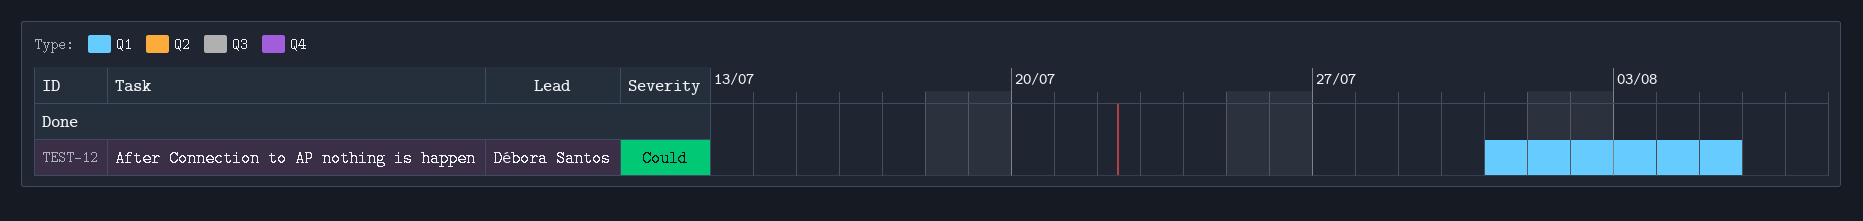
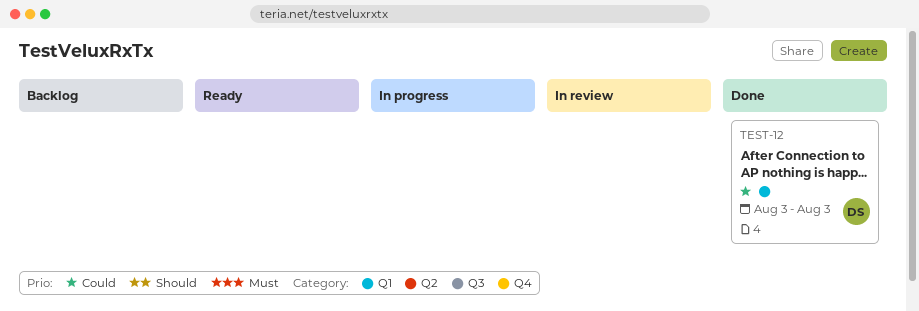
TEST-12, start: Jul 31 -> Aug 3
TEST-12, due: Aug 5 -> Aug 3

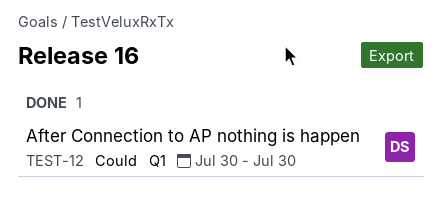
TEST-12, start: Aug 3 -> Jul 30
TEST-12, due: Aug 3 -> Jul 30

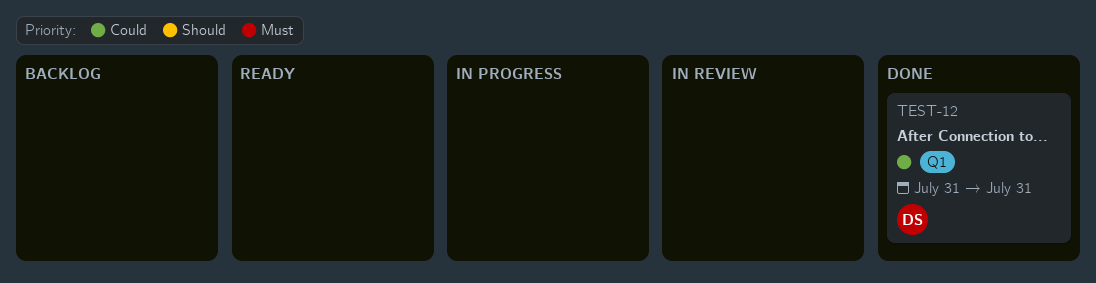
TEST-12, start: Jul 30 -> Jul 31
TEST-12, due: Jul 30 -> Jul 31

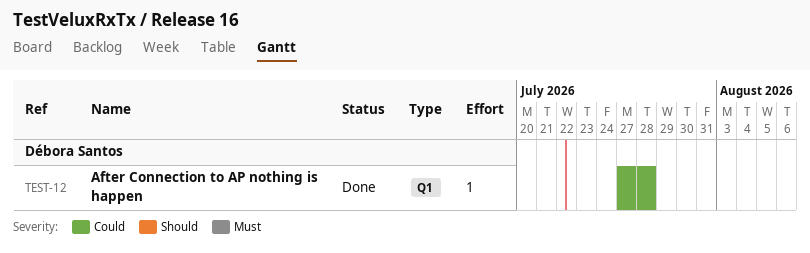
TEST-12, start: Jul 31 -> Jul 27
TEST-12, due: Jul 31 -> Jul 28

